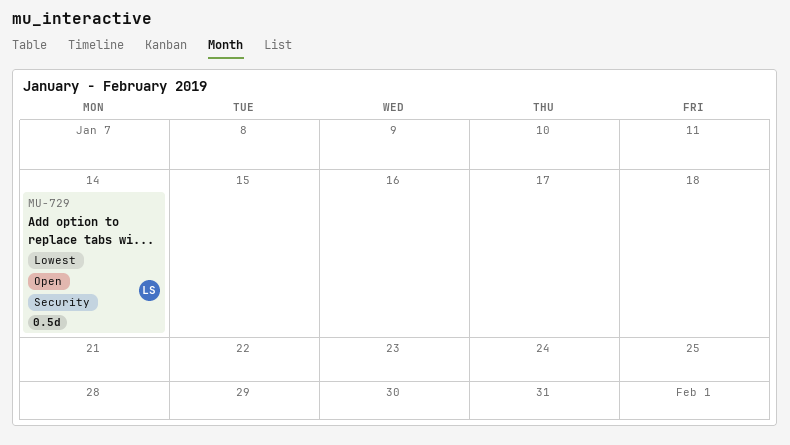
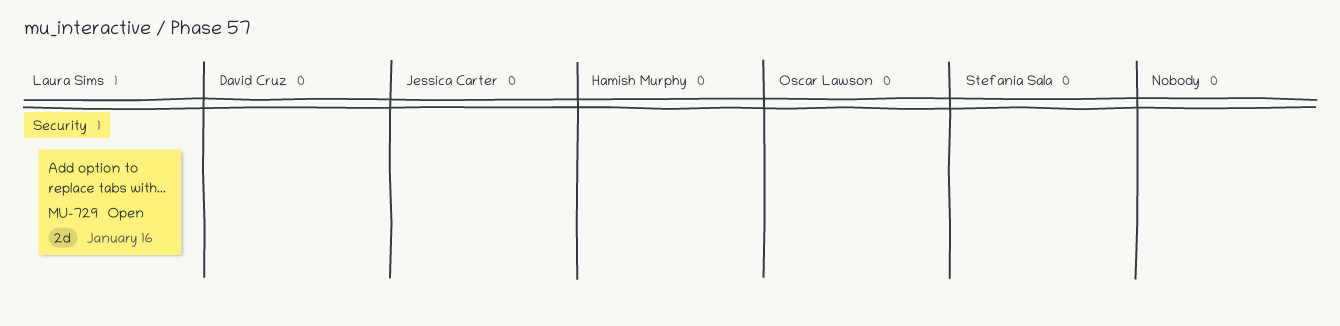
MU-729, estimate: 0.5d -> 2d
MU-729, due: Jan 14 -> Jan 16

